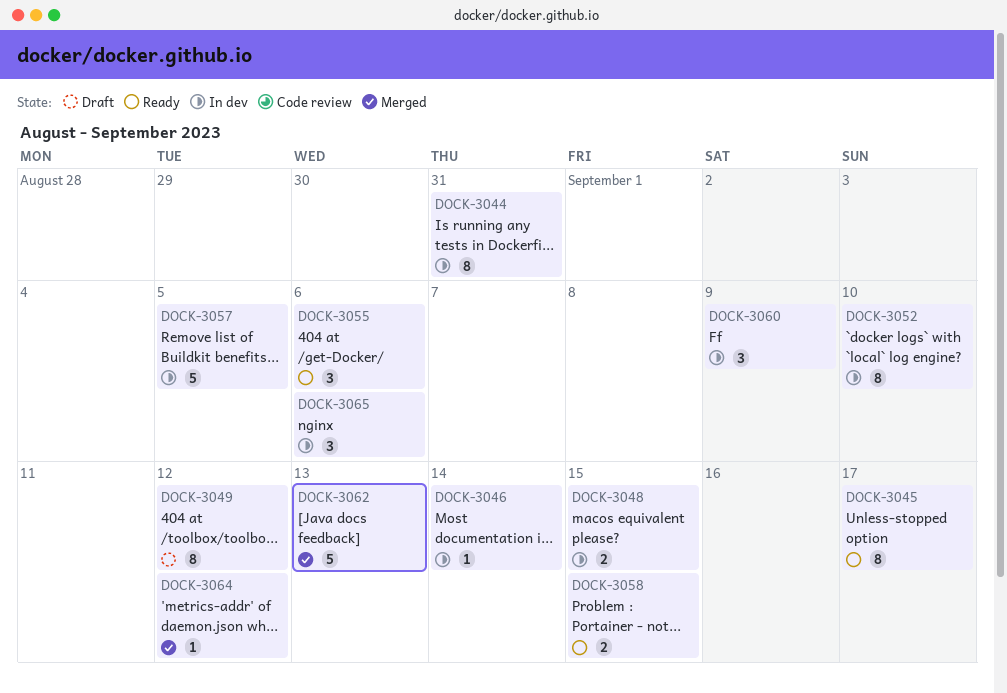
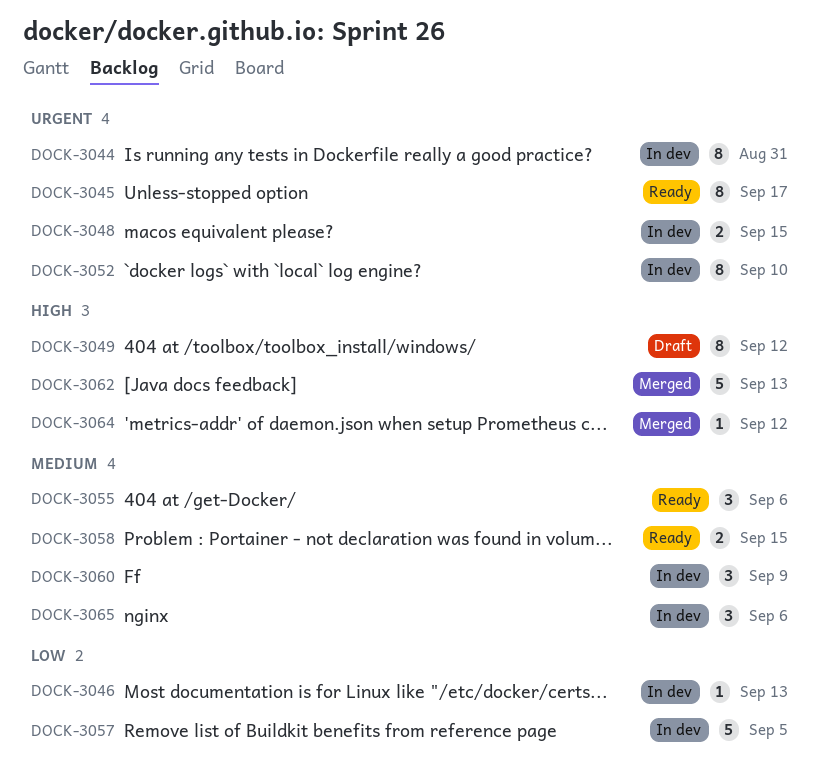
DOCK-3046, due: Sep 14 -> Sep 13

